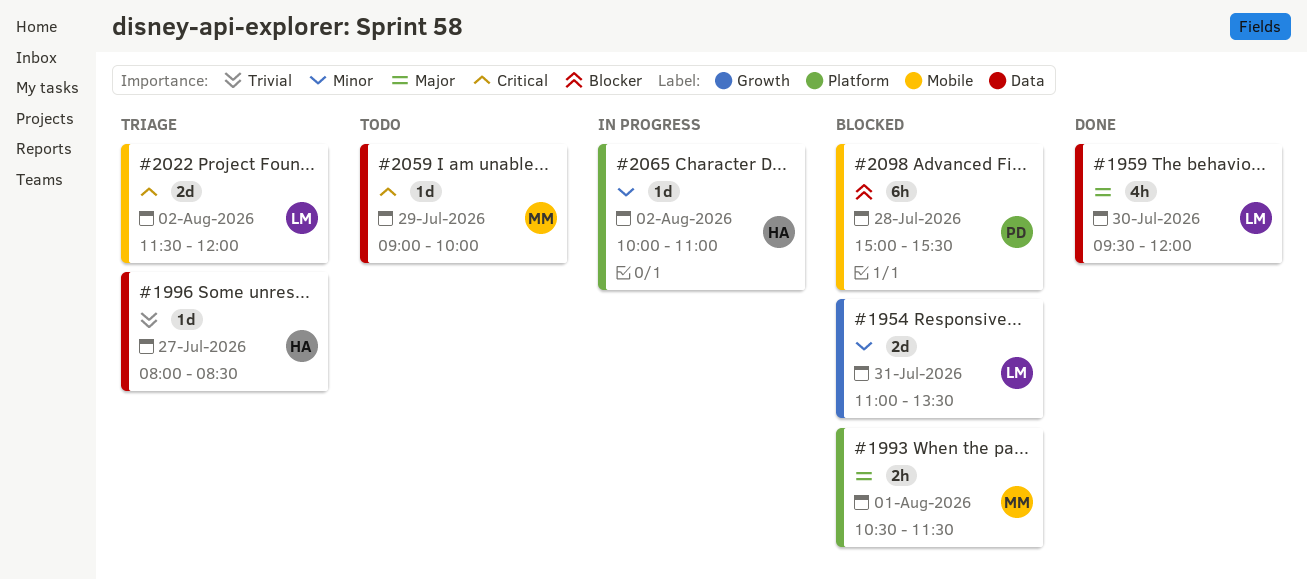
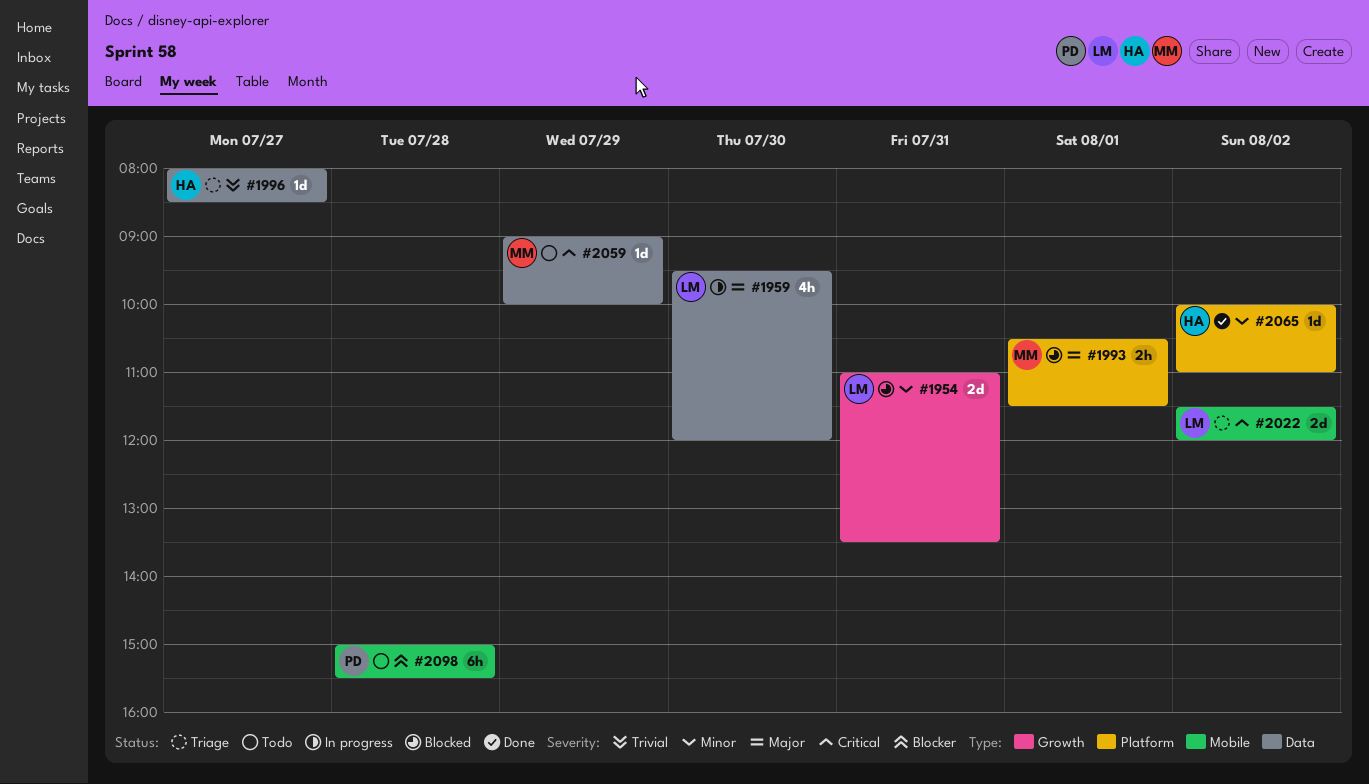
#1959, status: Done -> In progress
#2065, status: In progress -> Done
#2098, status: Blocked -> Todo

